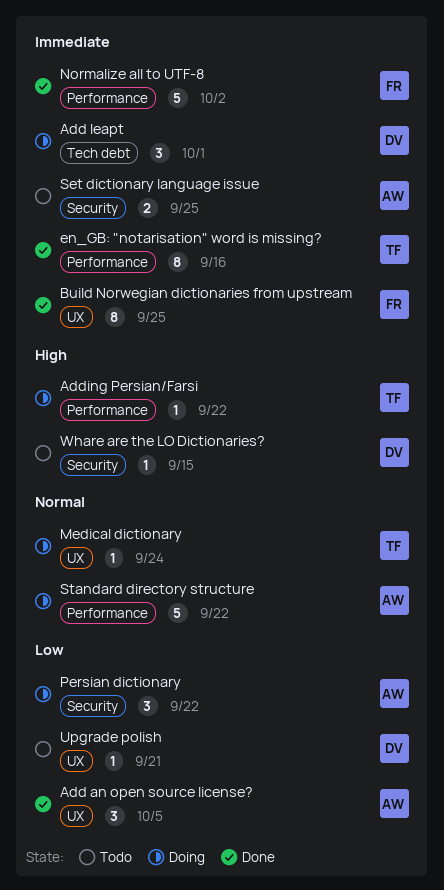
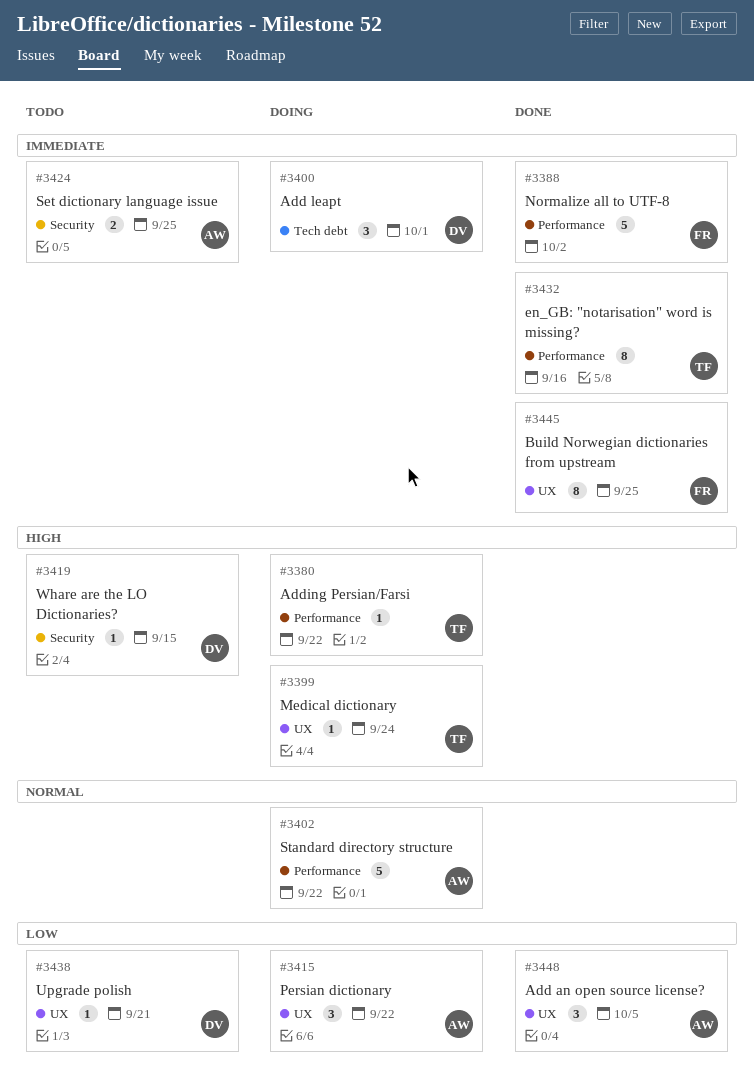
Medical dictionary, priority: Normal -> High
Persian dictionary, label: Security -> UX

